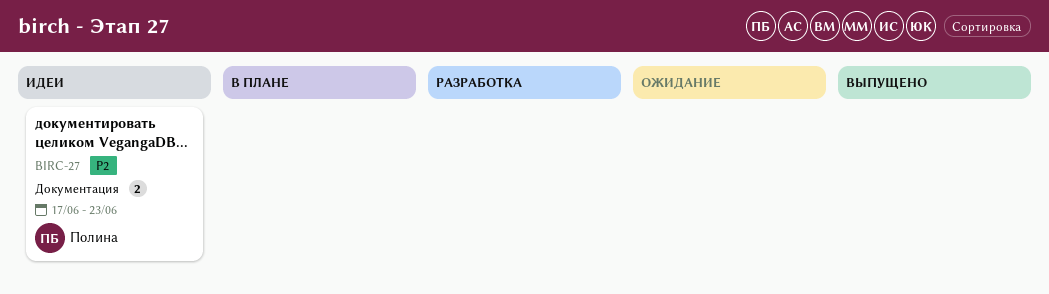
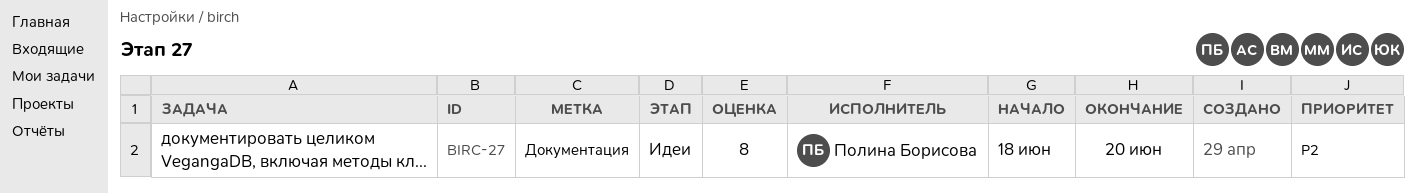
BIRC-27, estimate: 2 -> 8
BIRC-27, start: Jun 17 -> Jun 18
BIRC-27, due: Jun 23 -> Jun 20

